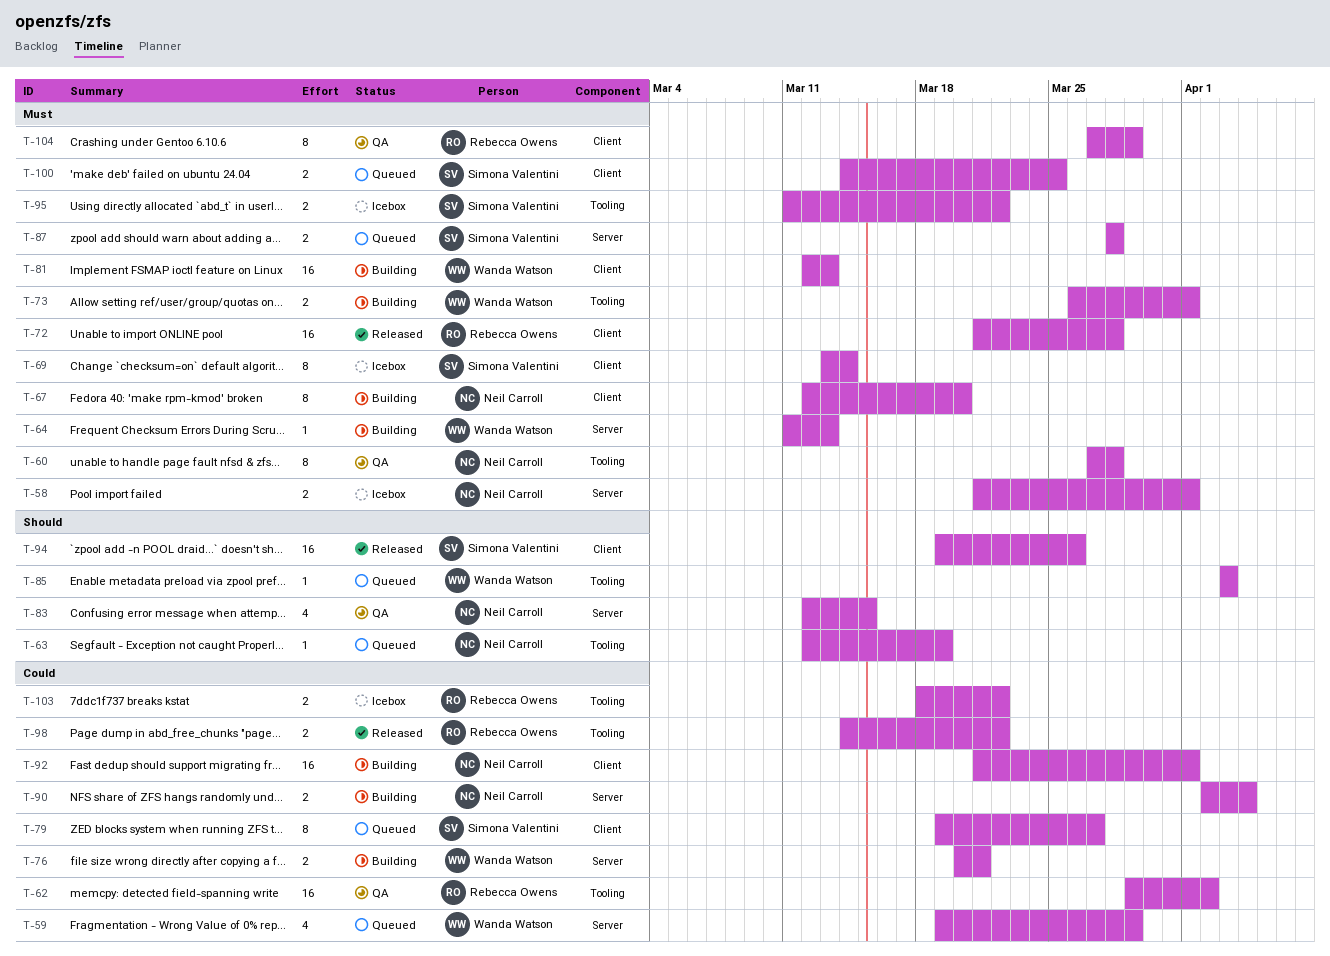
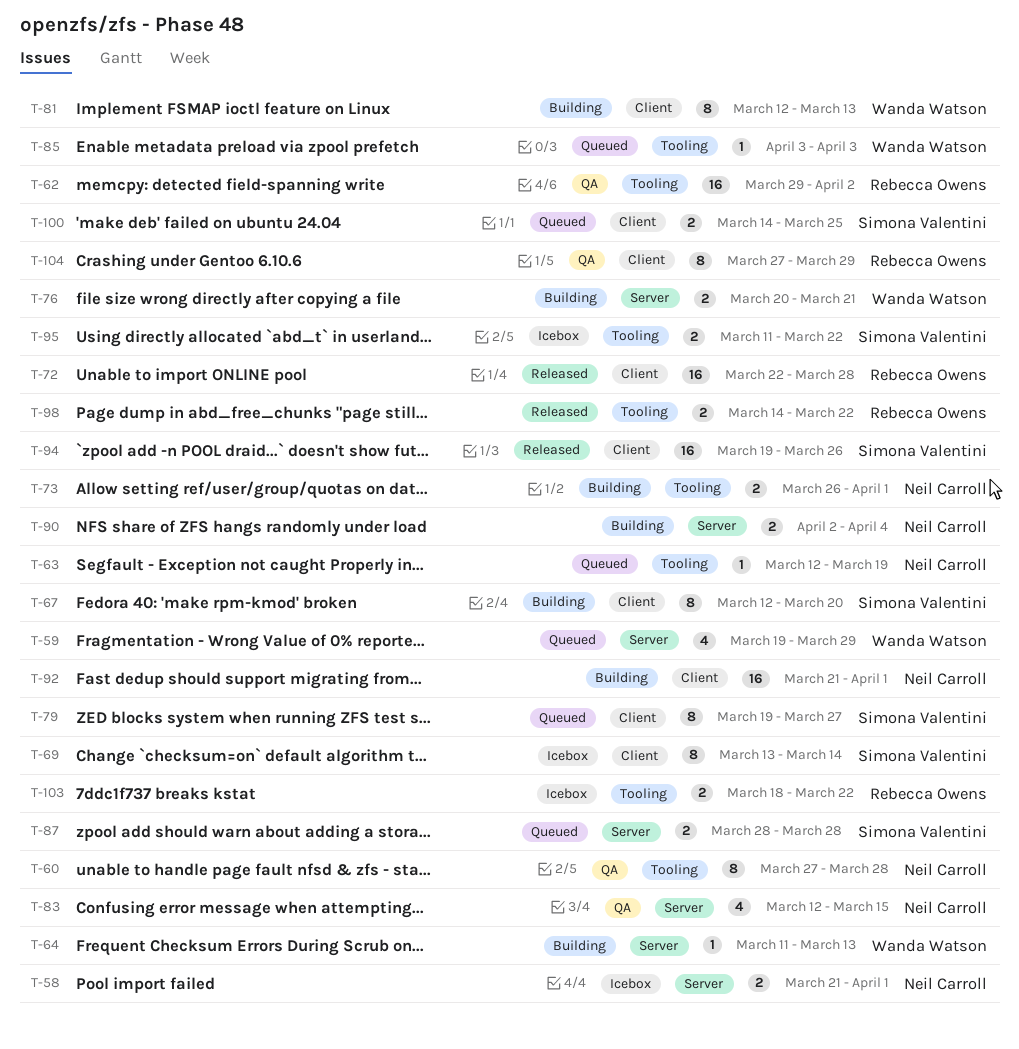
T-67, owner: Neil Carroll -> Simona Valentini
T-72, start: Mar 21 -> Mar 22
T-73, owner: Wanda Watson -> Neil Carroll
T-81, estimate: 16 -> 8

